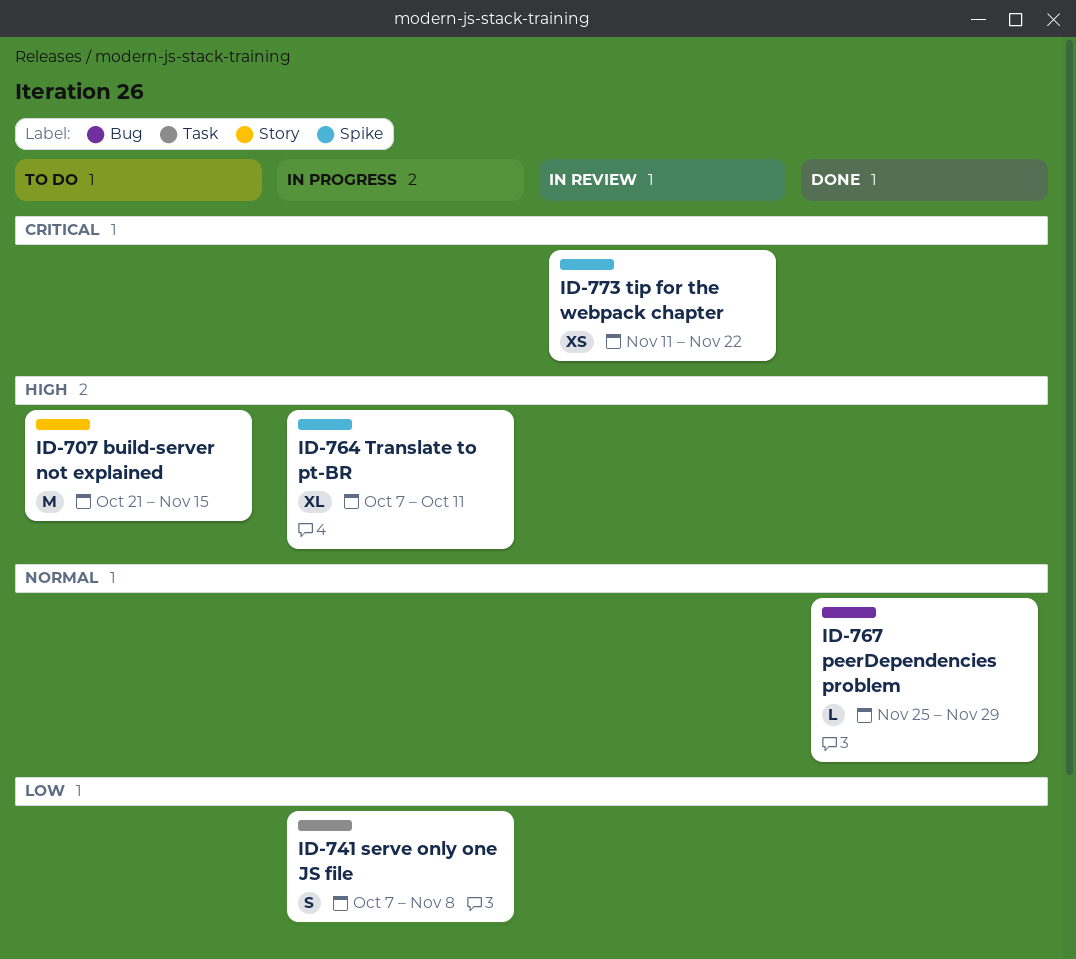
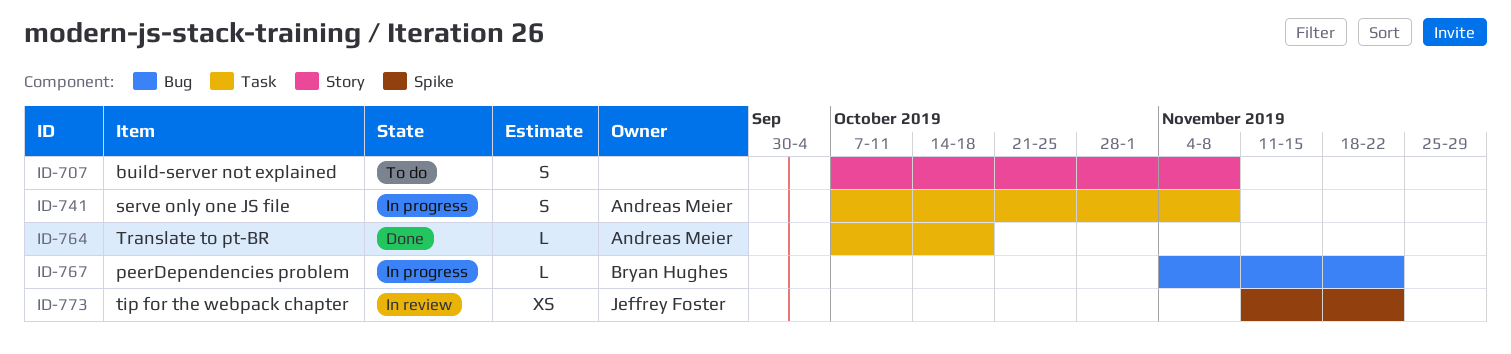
ID-707, estimate: M -> S
ID-707, start: Oct 21 -> Oct 7
ID-707, due: Nov 15 -> Nov 8
ID-764, status: In progress -> Done
ID-764, label: Spike -> Task
ID-764, estimate: XL -> L
ID-764, due: Oct 11 -> Oct 18
ID-767, status: Done -> In progress
ID-767, start: Nov 25 -> Nov 4
ID-767, due: Nov 29 -> Nov 22

